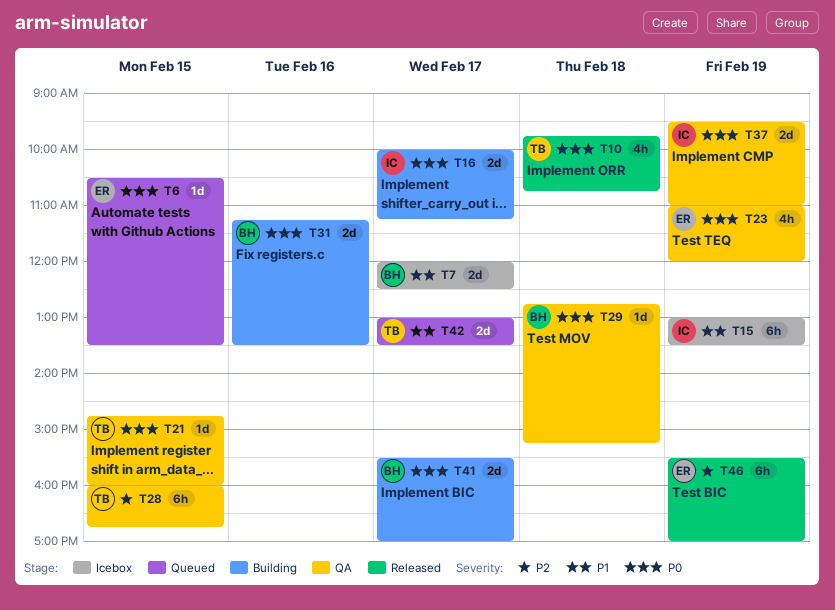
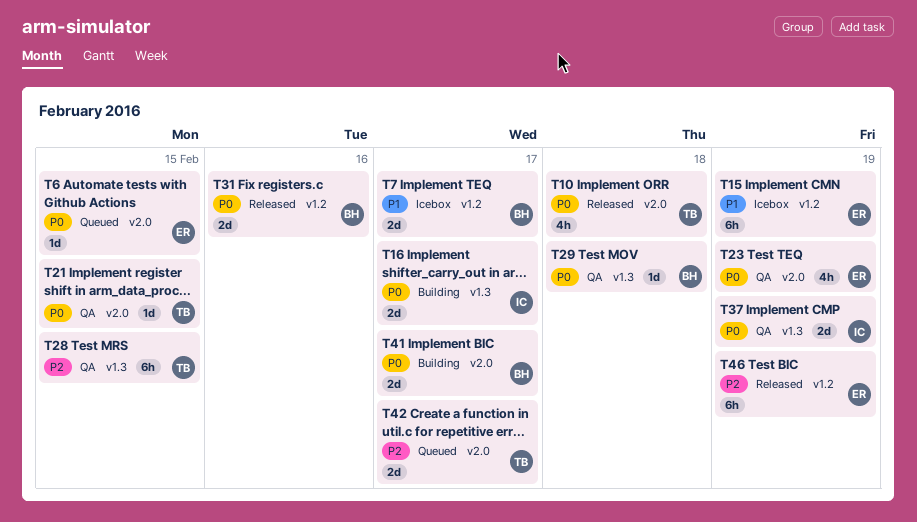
T15, owner: IC -> ER
T31, status: Building -> Released
T42, priority: P1 -> P2

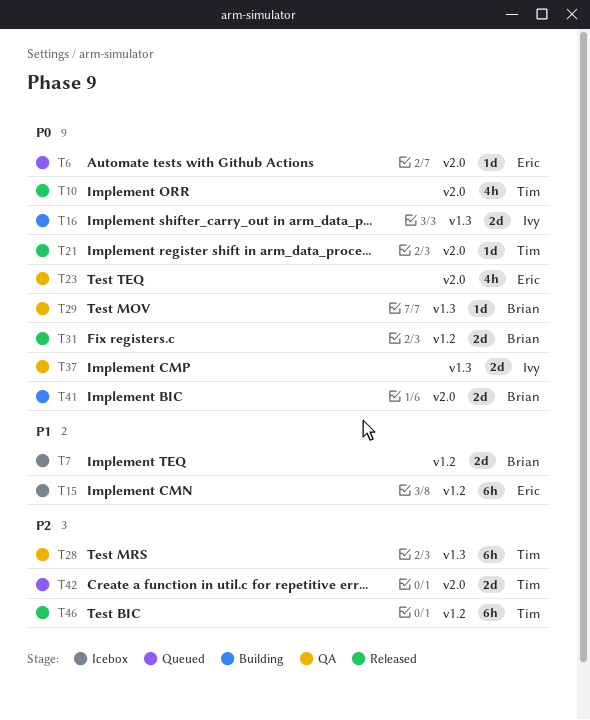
T21, status: QA -> Released
T46, owner: Eric -> Tim

